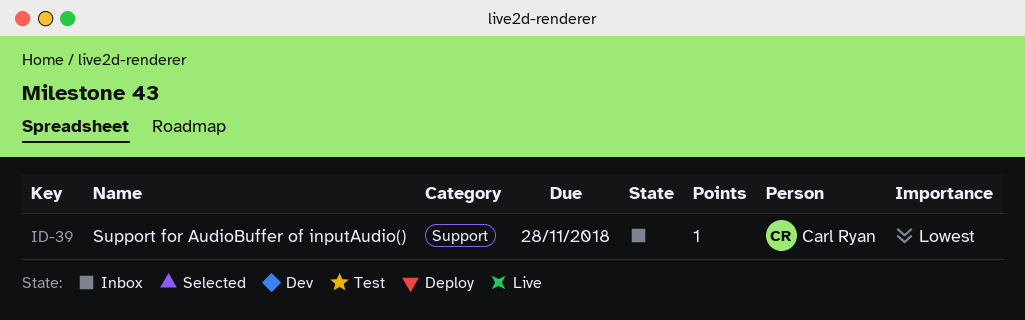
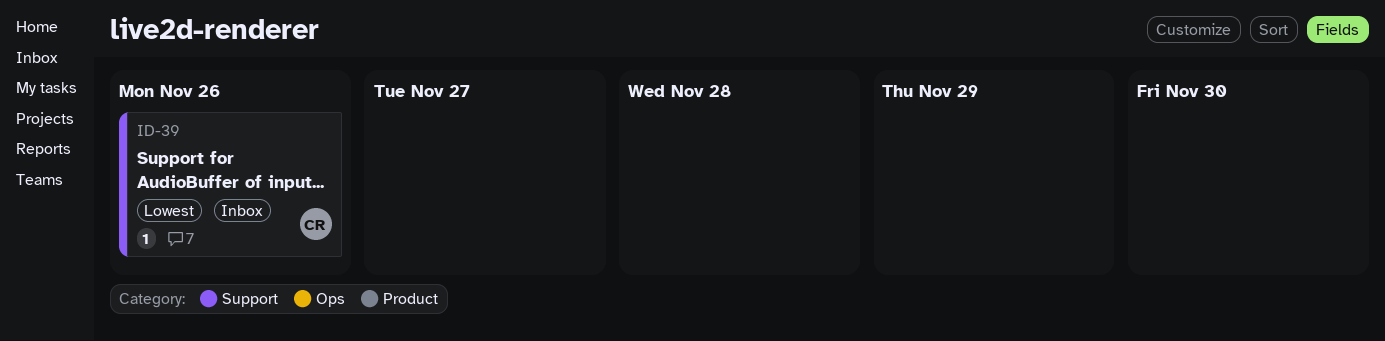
ID-39, due: Nov 28 -> Nov 26

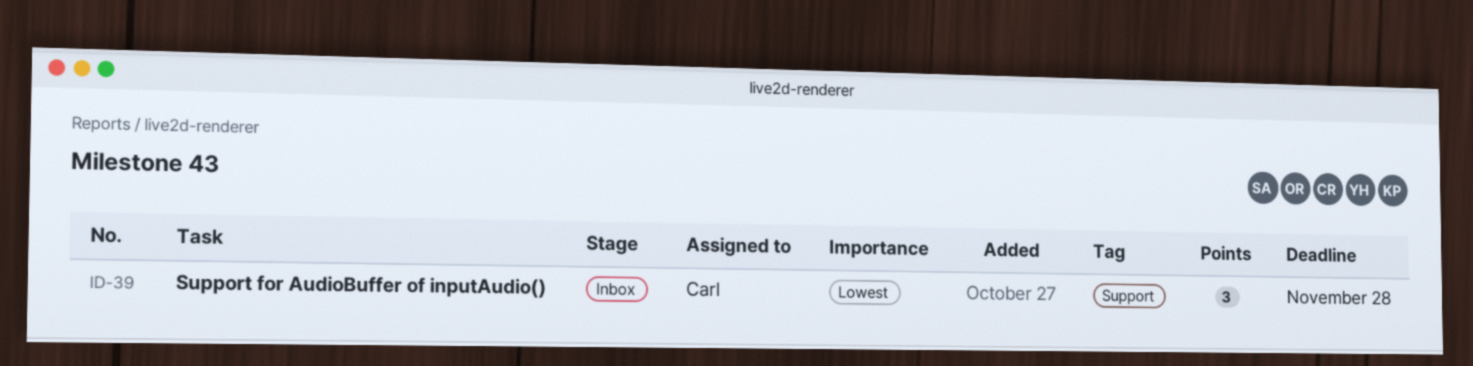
ID-39, estimate: 1 -> 3
ID-39, due: Nov 26 -> Nov 28

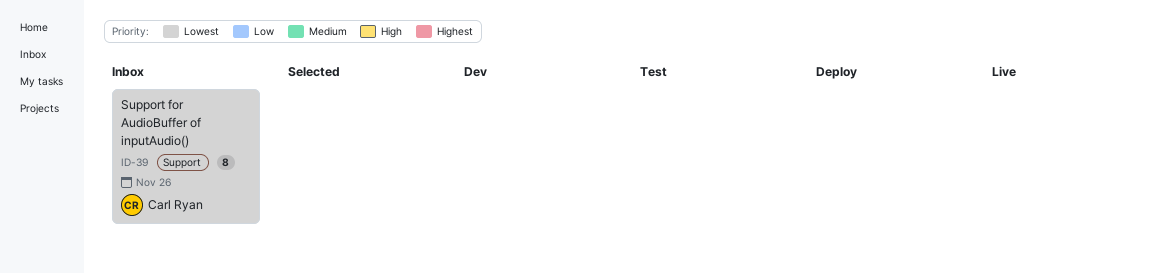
ID-39, estimate: 3 -> 8
ID-39, due: Nov 28 -> Nov 26

